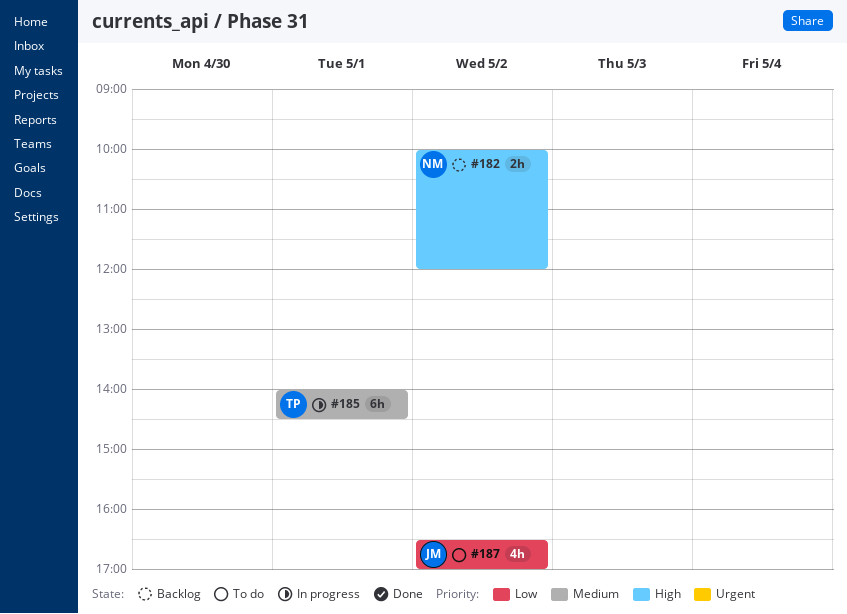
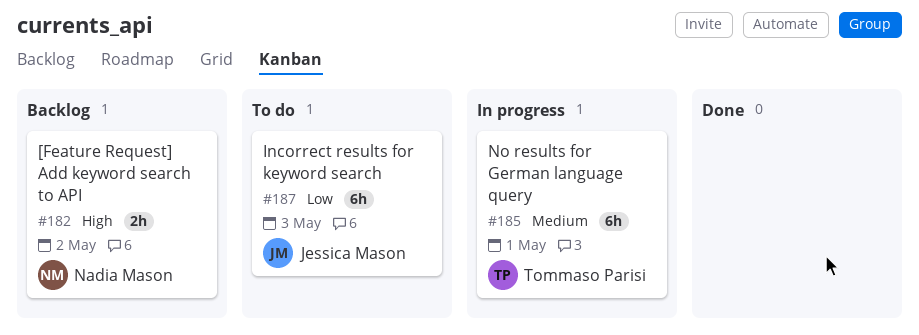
#187, estimate: 4h -> 6h
#187, day: May 2 -> May 3

